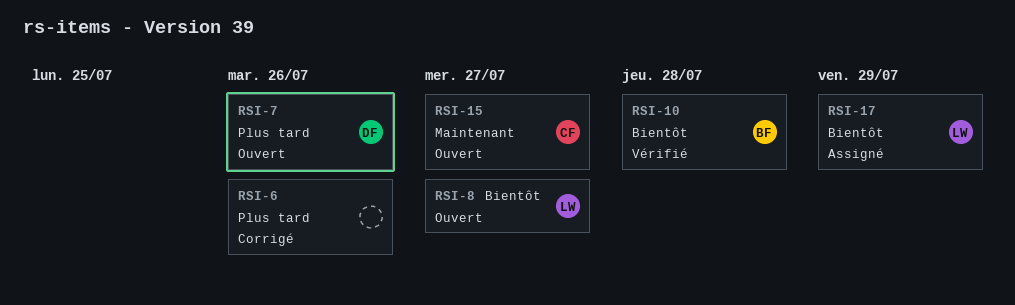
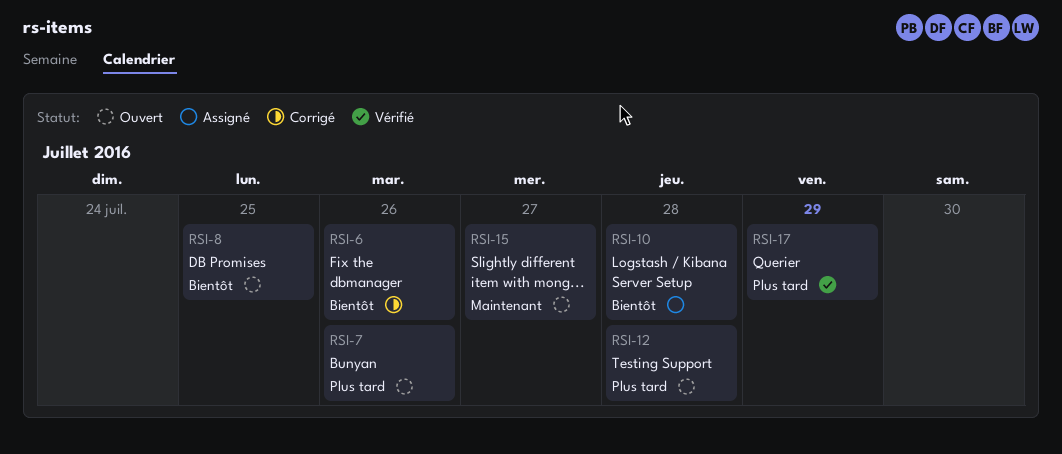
RSI-6, priority: Plus tard -> Bientôt
RSI-8, due: Jul 27 -> Jul 25
RSI-10, status: Vérifié -> Assigné
RSI-12: none -> present
RSI-17, status: Assigné -> Vérifié
RSI-17, priority: Bientôt -> Plus tard

